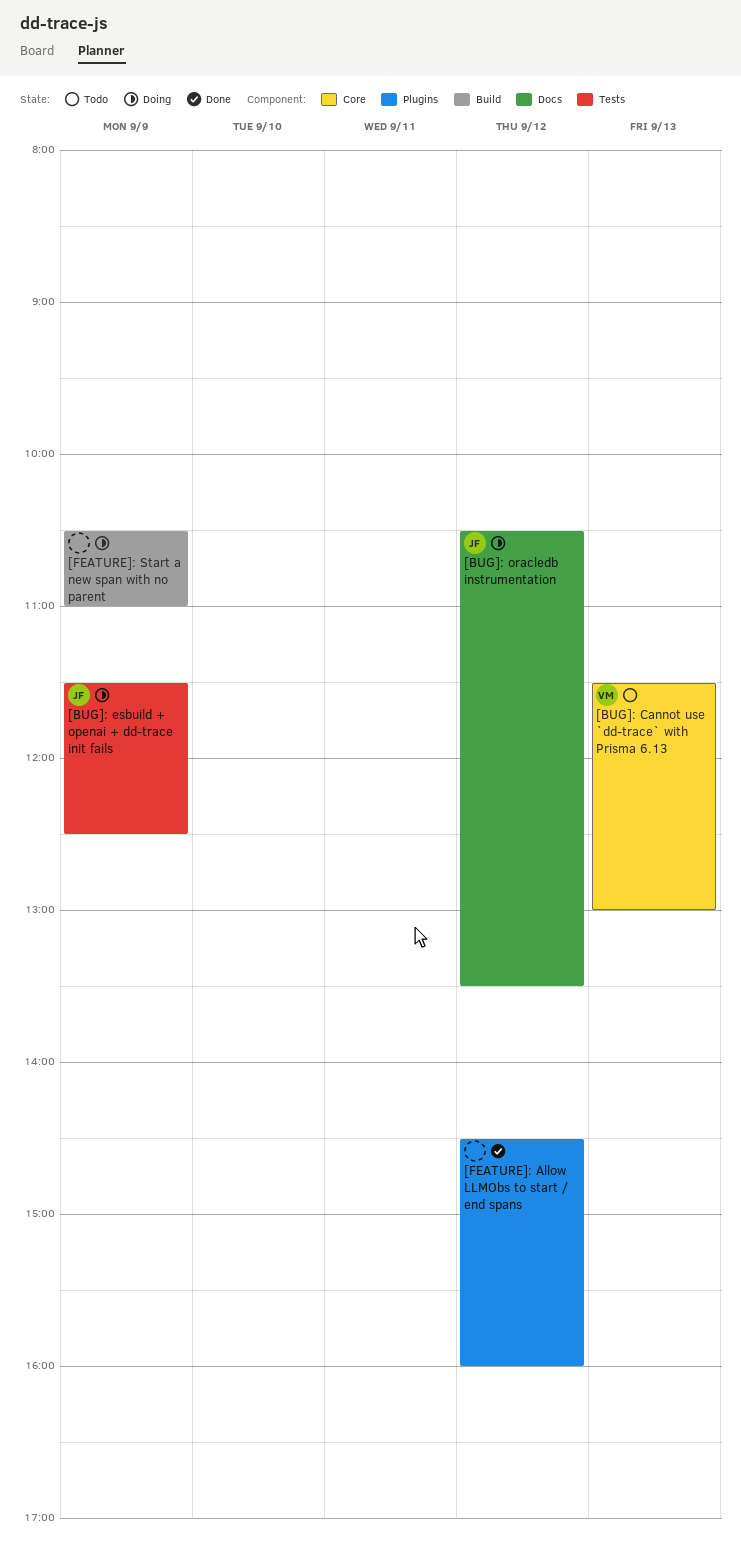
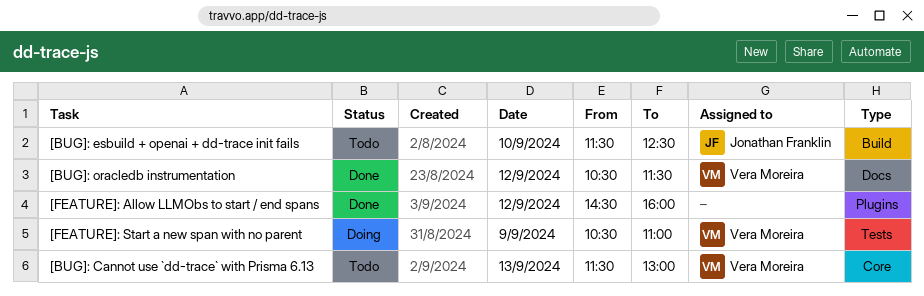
[BUG]: esbuild + openai + dd-trace init fails, status: Doing -> Todo
[BUG]: esbuild + openai + dd-trace init fails, label: Tests -> Build
[BUG]: esbuild + openai + dd-trace init fails, day: Sep 9 -> Sep 10
[BUG]: oracledb instrumentation, status: Doing -> Done
[BUG]: oracledb instrumentation, owner: Jonathan Franklin -> Vera Moreira
[BUG]: oracledb instrumentation, ends: 13:30 -> 11:30
[FEATURE]: Start a new span with no parent, owner: none -> Vera Moreira
[FEATURE]: Start a new span with no parent, label: Build -> Tests

